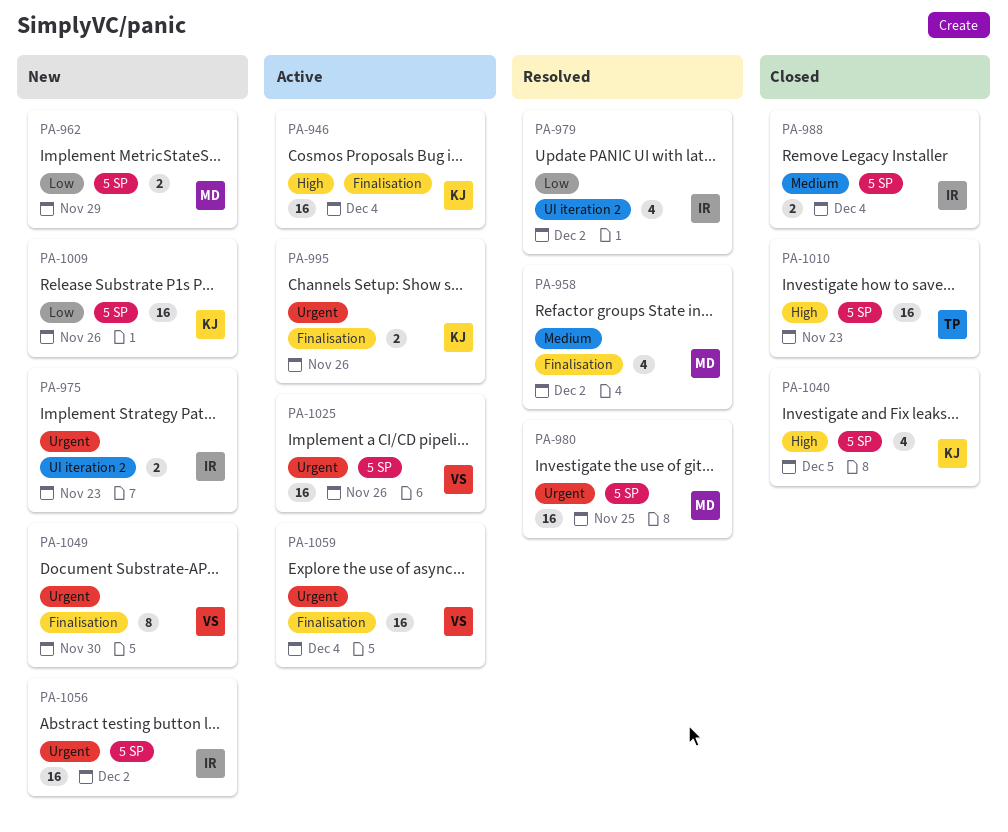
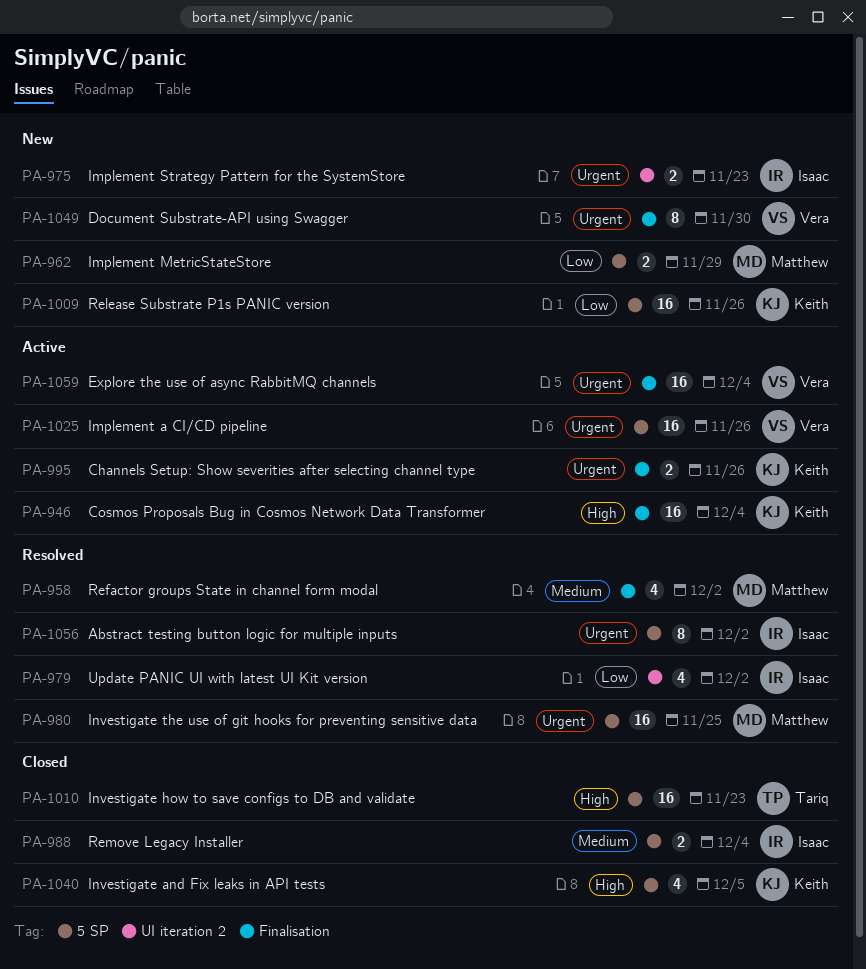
PA-1056, status: New -> Resolved
PA-1056, estimate: 16 -> 8

